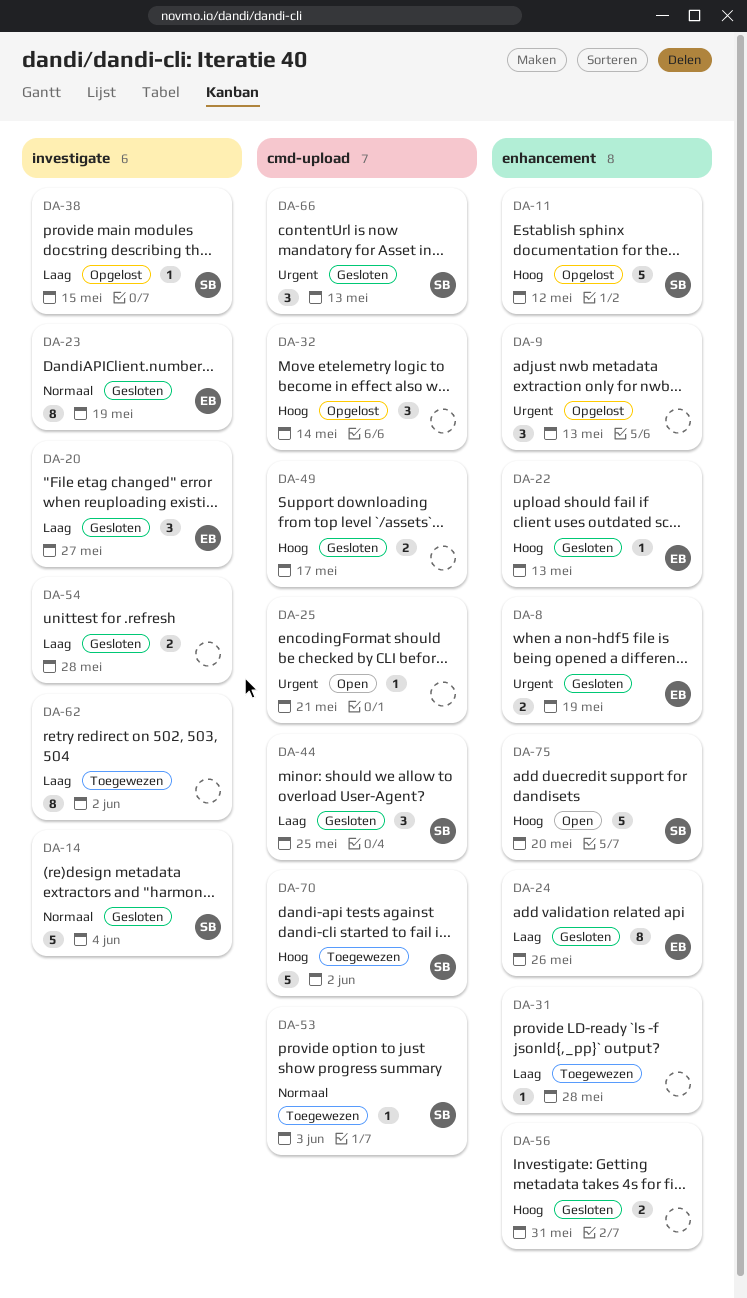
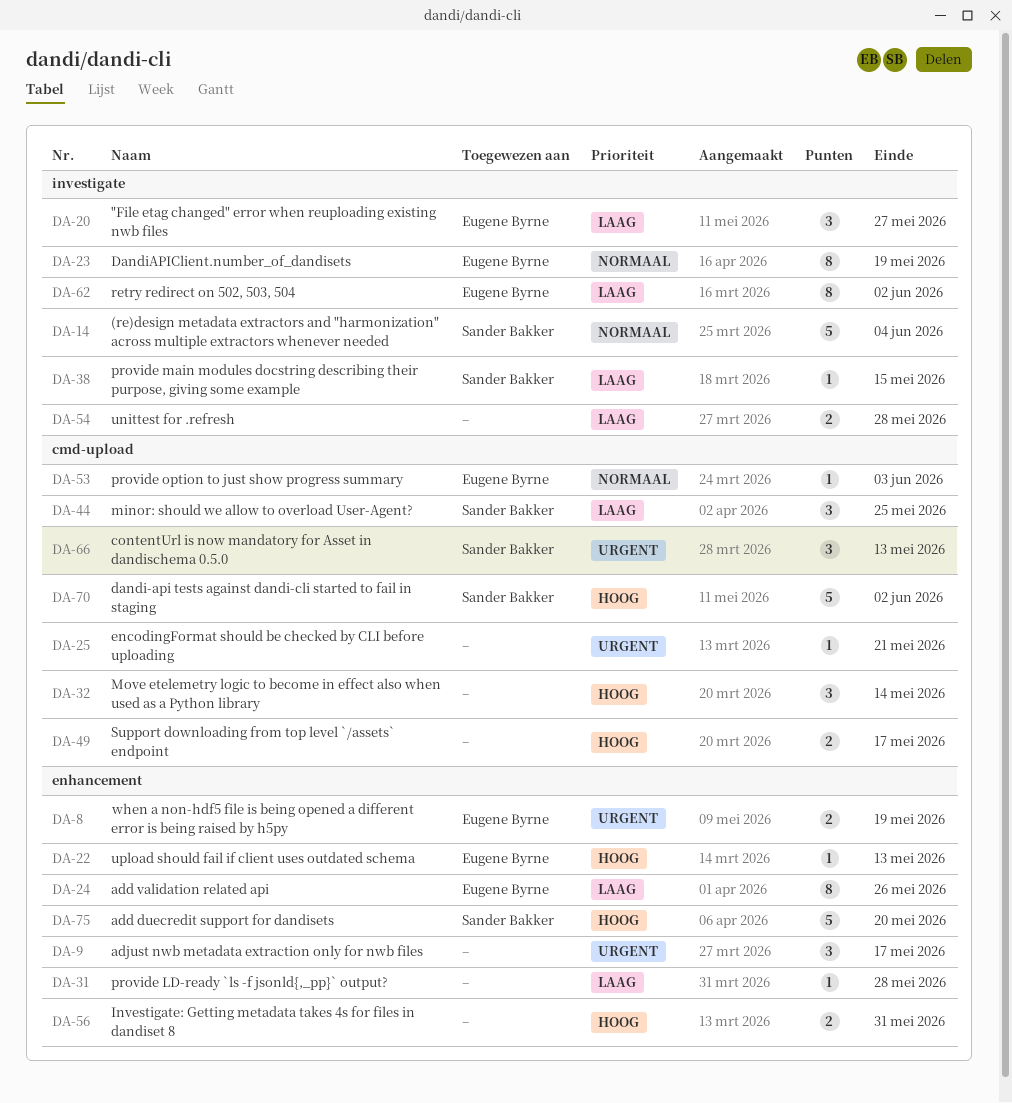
DA-9, due: May 13 -> May 17
DA-11: present -> none
DA-53, owner: Sander Bakker -> Eugene Byrne
DA-62, owner: none -> Eugene Byrne

